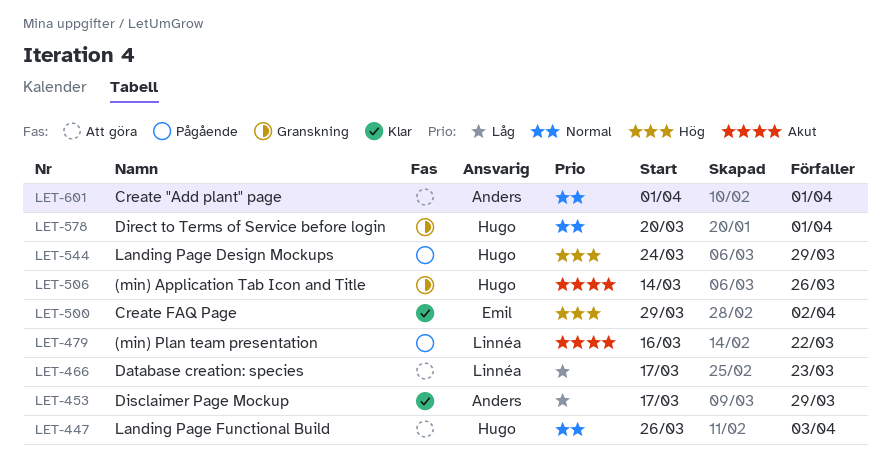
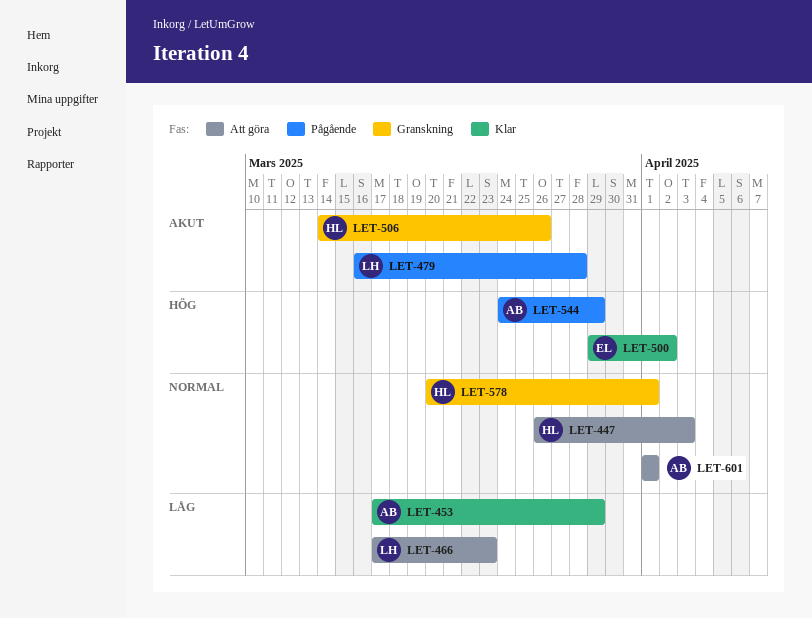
LET-479, due: Mar 22 -> Mar 28
LET-544, owner: Hugo -> Anders

